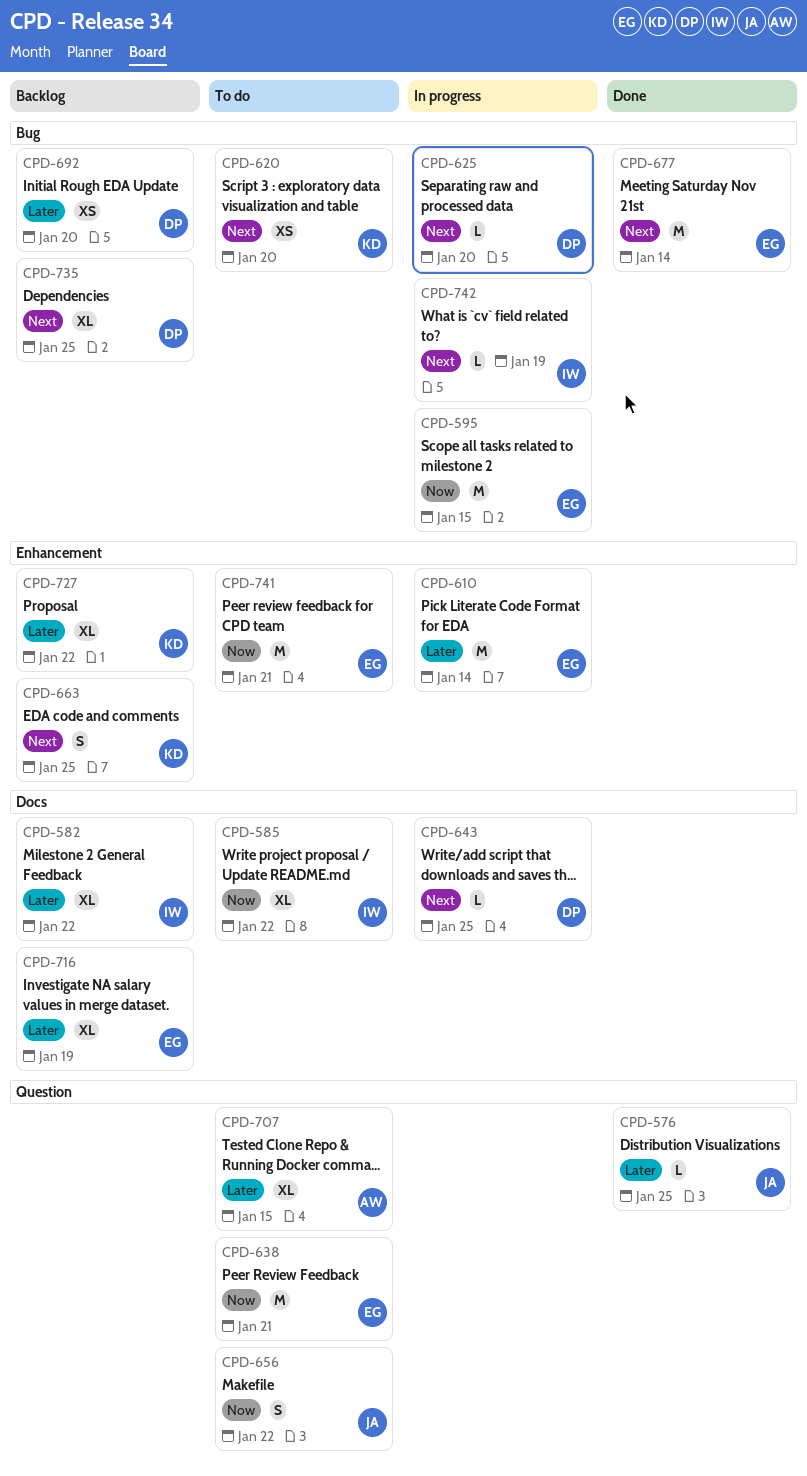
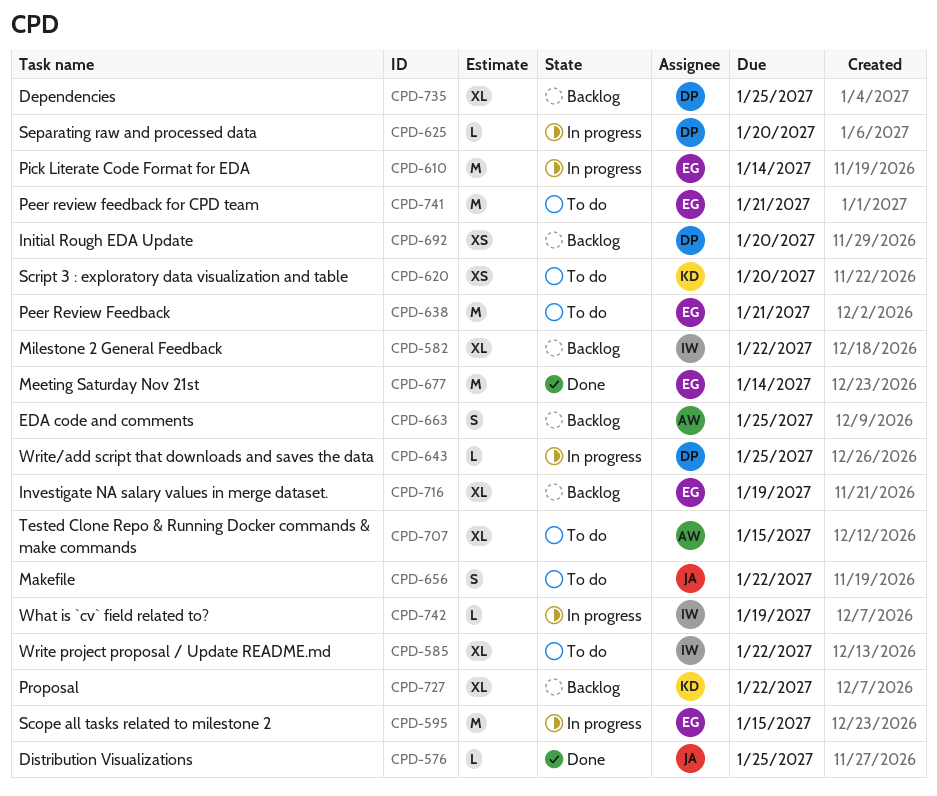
CPD-663, owner: KD -> AW

